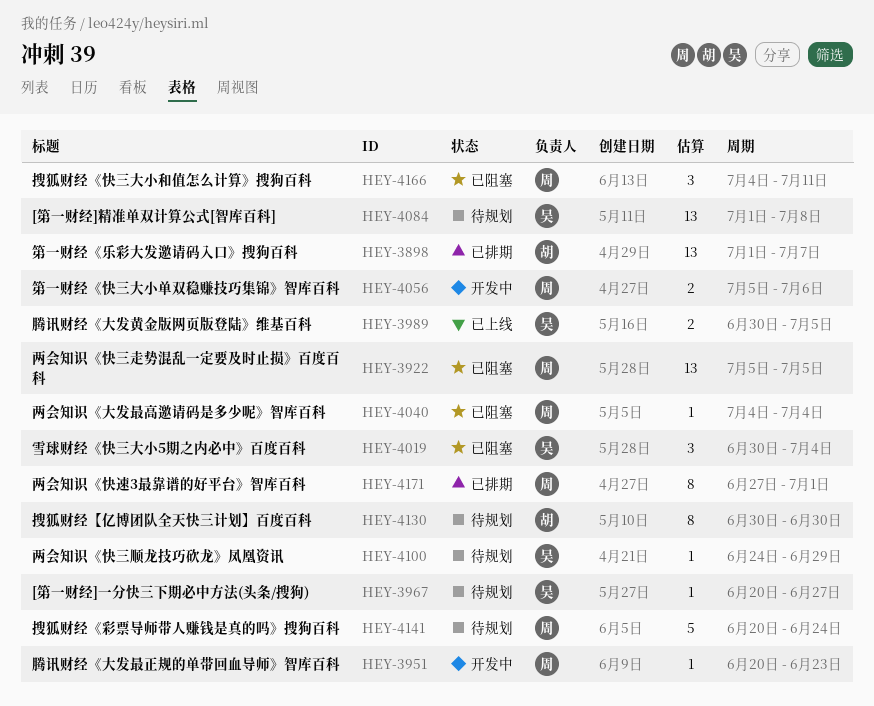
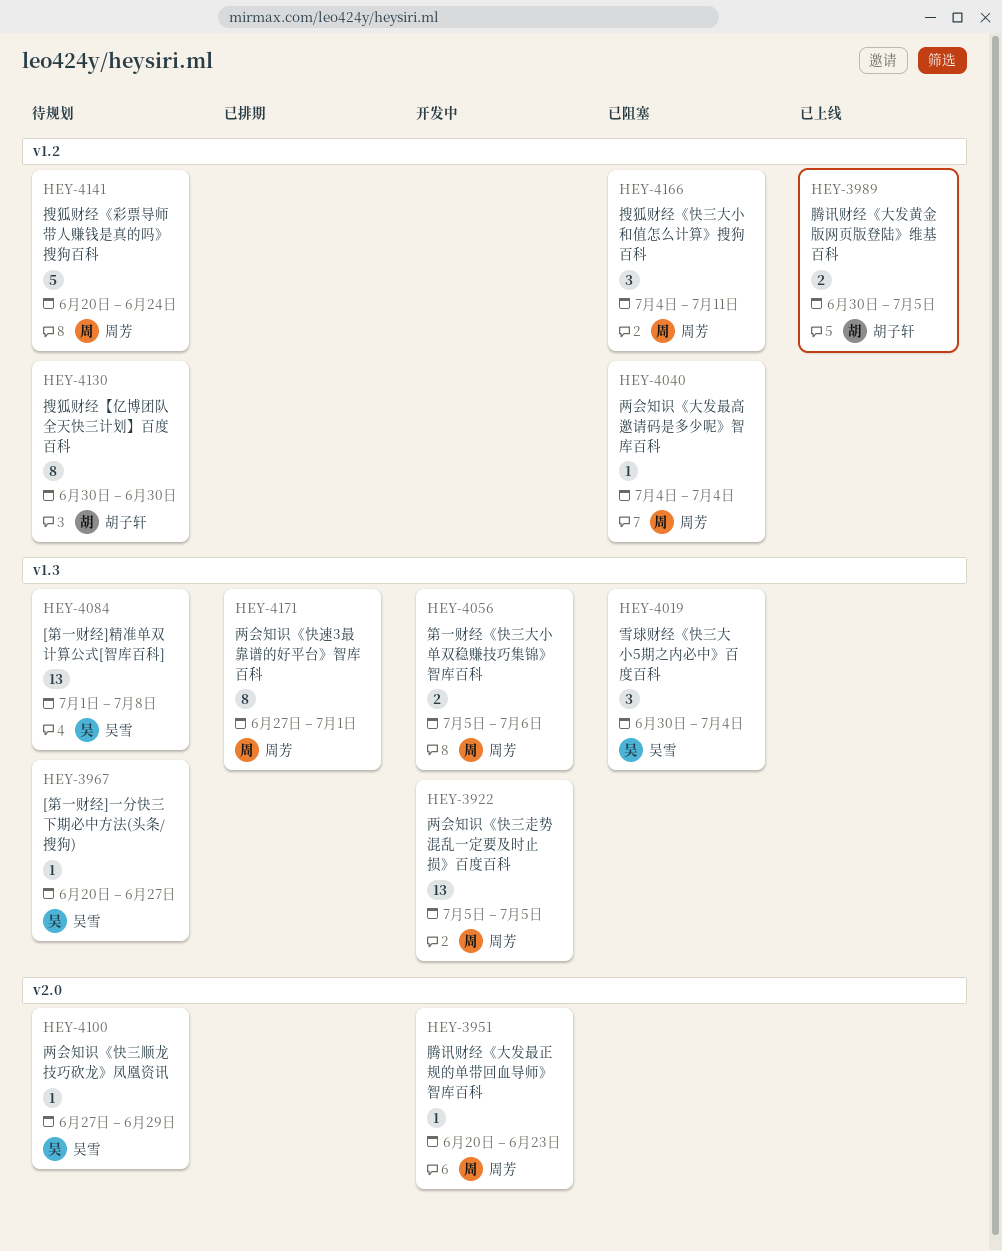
HEY-3898: present -> none
HEY-3922, status: 已阻塞 -> 开发中
HEY-3989, owner: 吴雪 -> 胡子轩
HEY-4100, start: Jun 24 -> Jun 27

